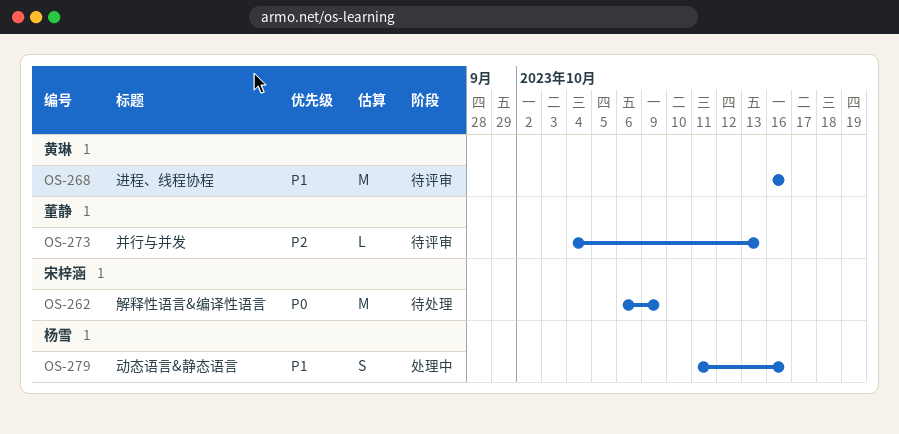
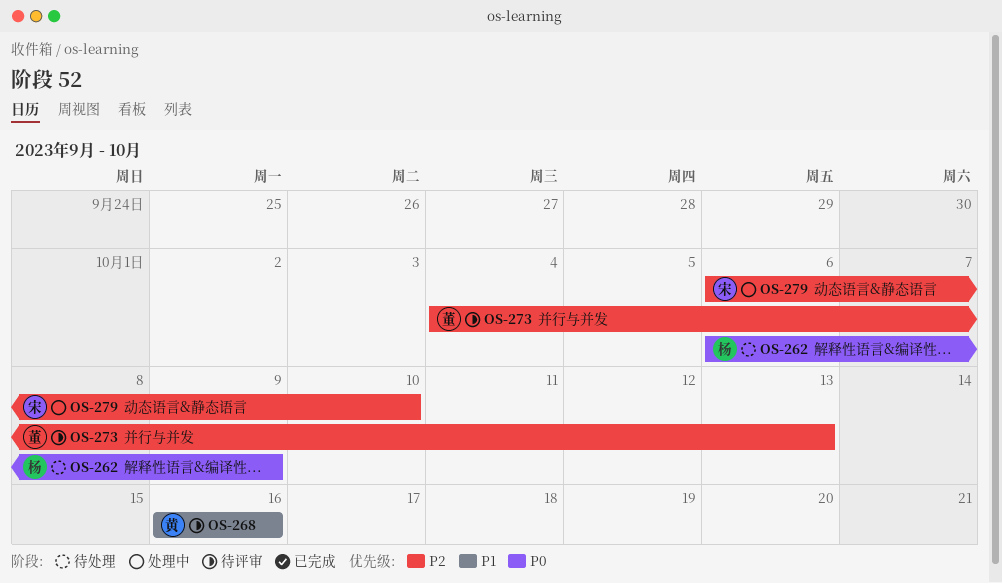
OS-262, owner: 宋梓涵 -> 杨雪
OS-279, owner: 杨雪 -> 宋梓涵
OS-279, priority: P1 -> P2
OS-279, start: Oct 11 -> Oct 6
OS-279, due: Oct 16 -> Oct 10

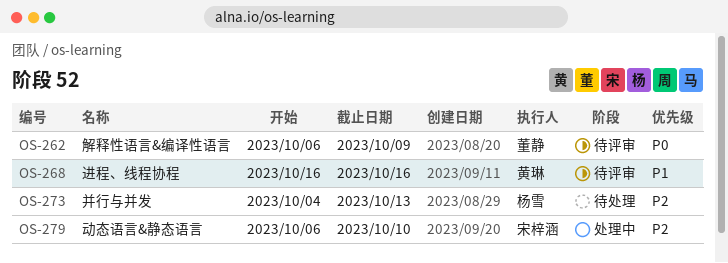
OS-262, status: 待处理 -> 待评审
OS-262, owner: 杨雪 -> 董静
OS-273, status: 待评审 -> 待处理
OS-273, owner: 董静 -> 杨雪

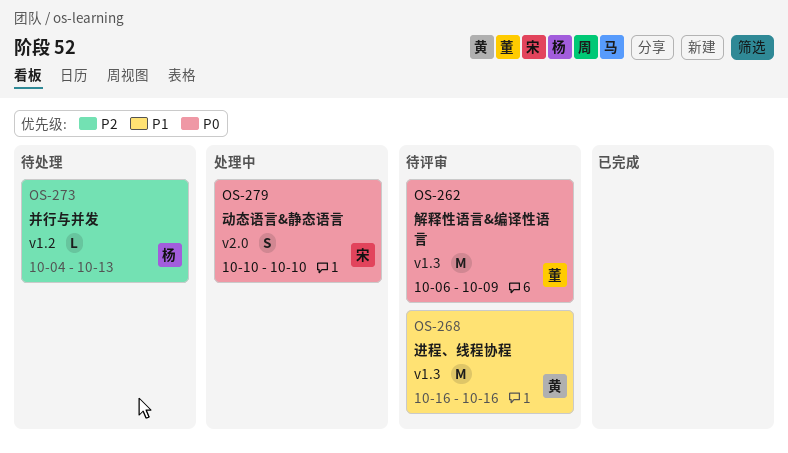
OS-279, priority: P2 -> P0
OS-279, start: Oct 6 -> Oct 10

